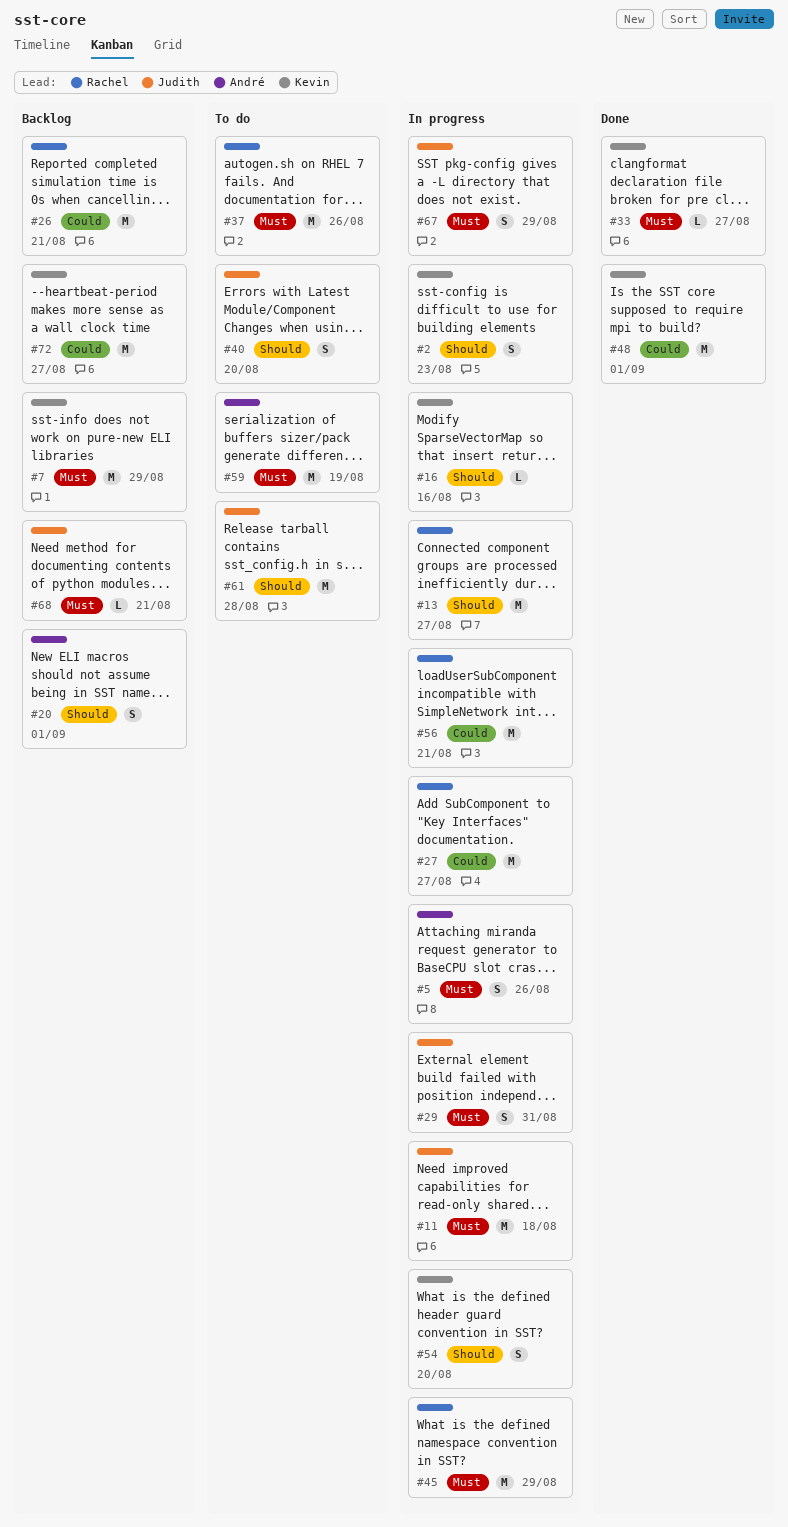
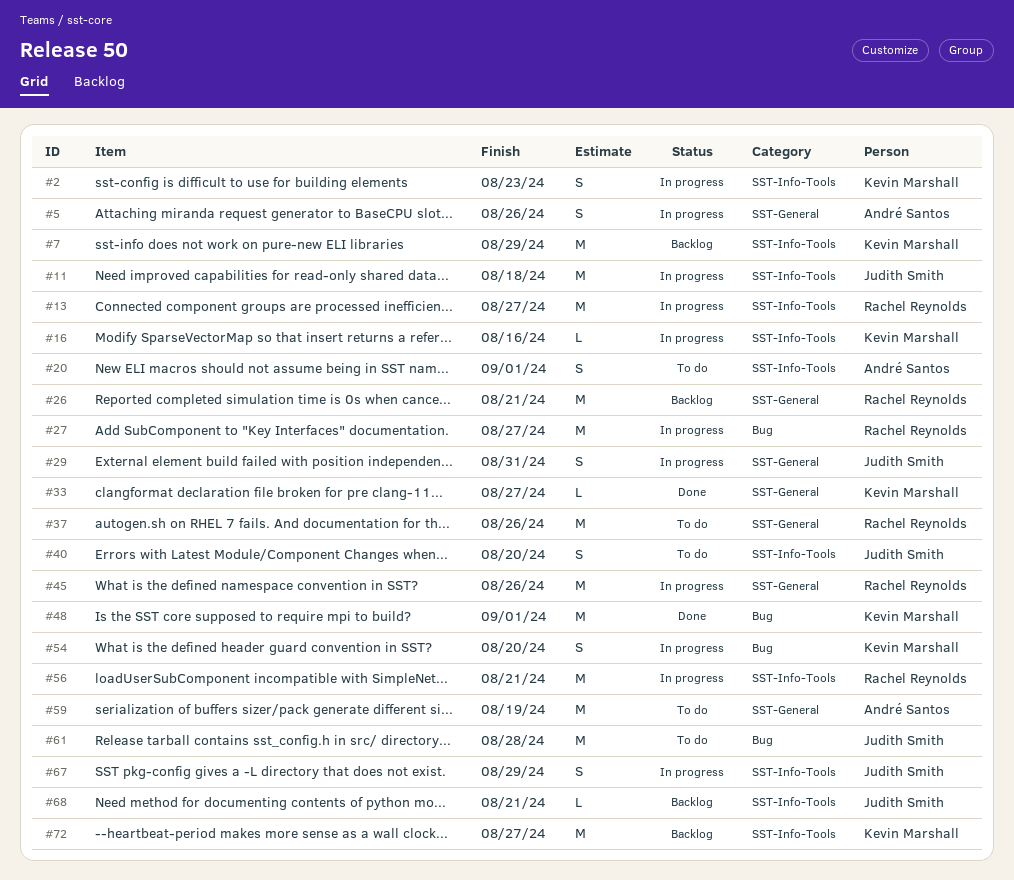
#20, status: Backlog -> To do
#45, due: Aug 29 -> Aug 26

